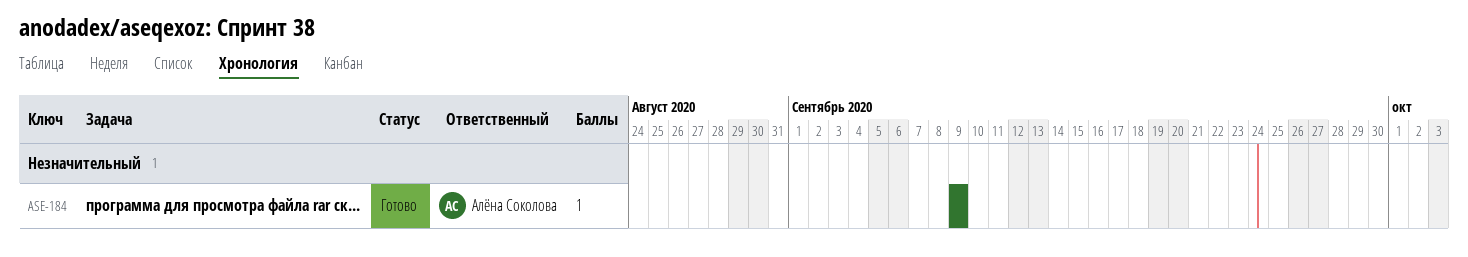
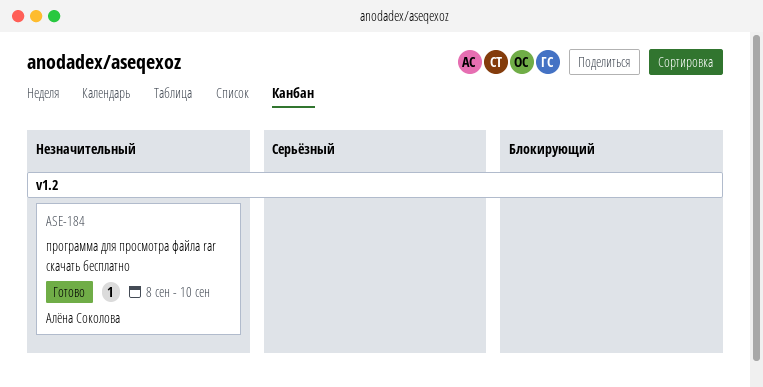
ASE-184, start: Sep 9 -> Sep 8
ASE-184, due: Sep 9 -> Sep 10

